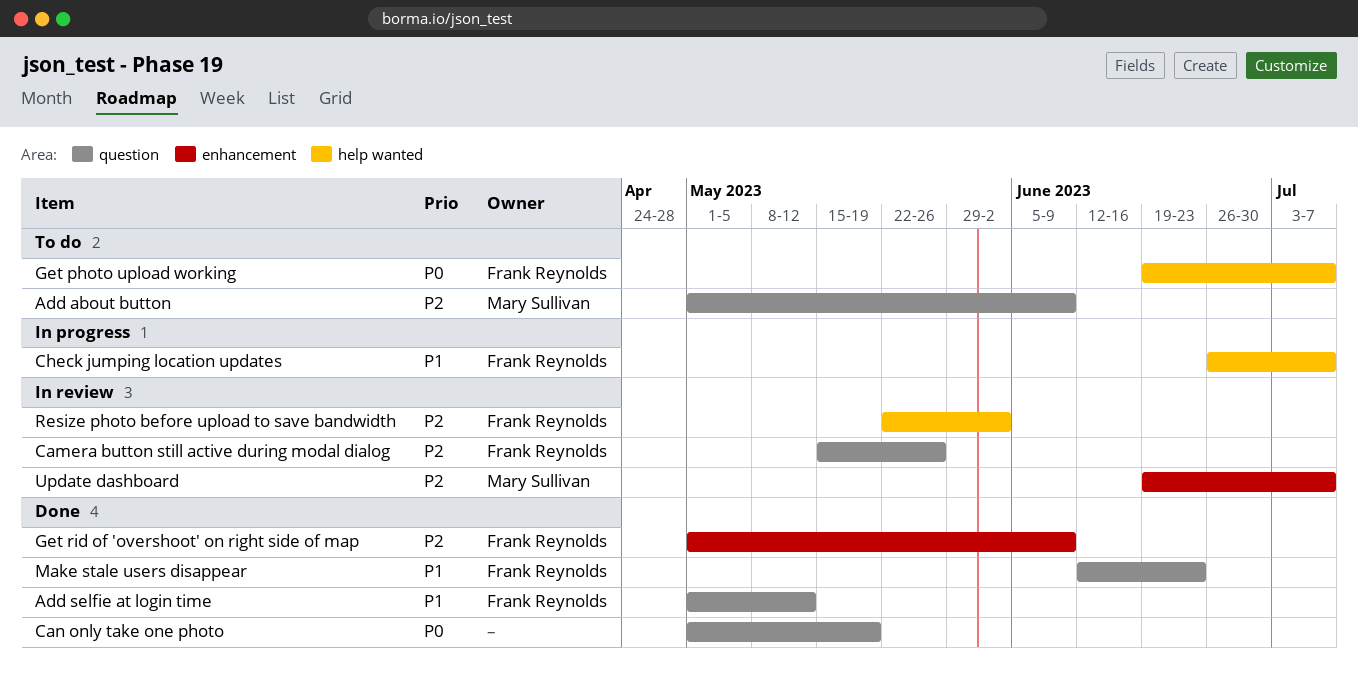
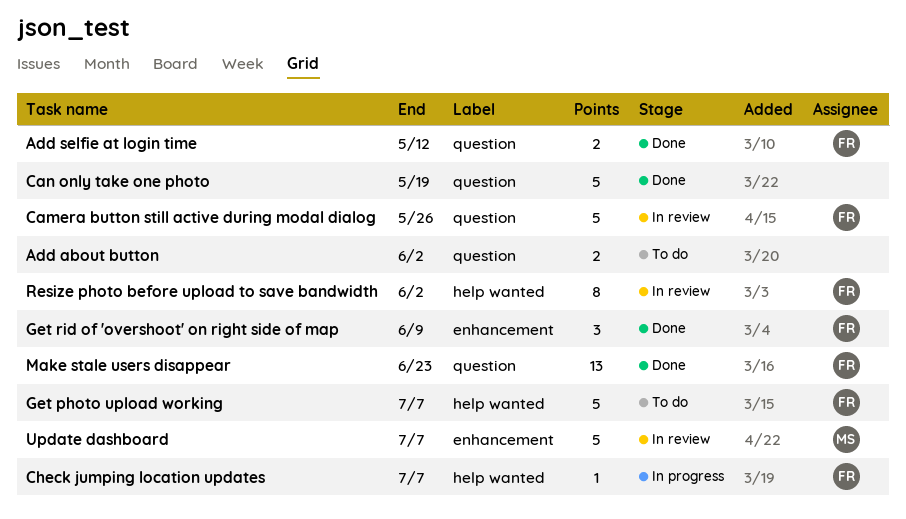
Add about button, owner: Mary Sullivan -> none
Add about button, due: Jun 9 -> Jun 2

